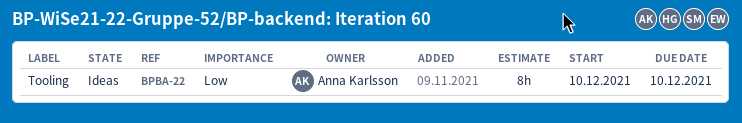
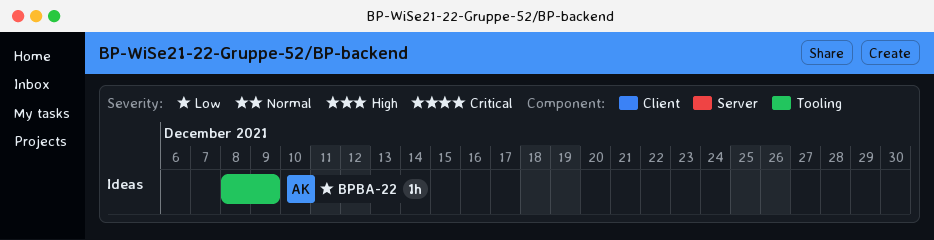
BPBA-22, estimate: 8h -> 1h
BPBA-22, start: Dec 10 -> Dec 8
BPBA-22, due: Dec 10 -> Dec 9

